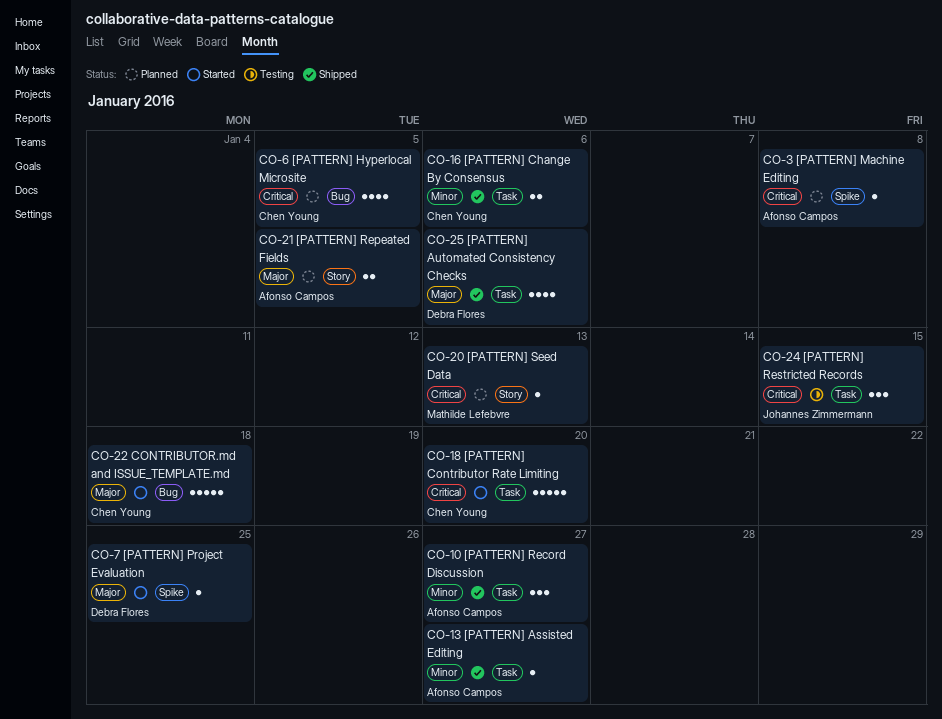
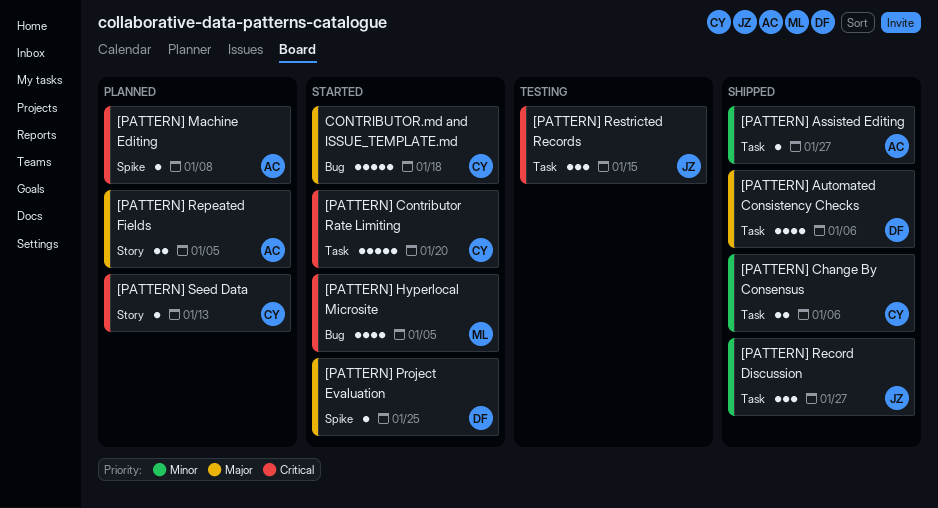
[PATTERN] Hyperlocal Microsite, status: Planned -> Started
[PATTERN] Hyperlocal Microsite, owner: Chen Young -> Mathilde Lefebvre
[PATTERN] Record Discussion, owner: Afonso Campos -> Johannes Zimmermann
[PATTERN] Seed Data, owner: Mathilde Lefebvre -> Chen Young

